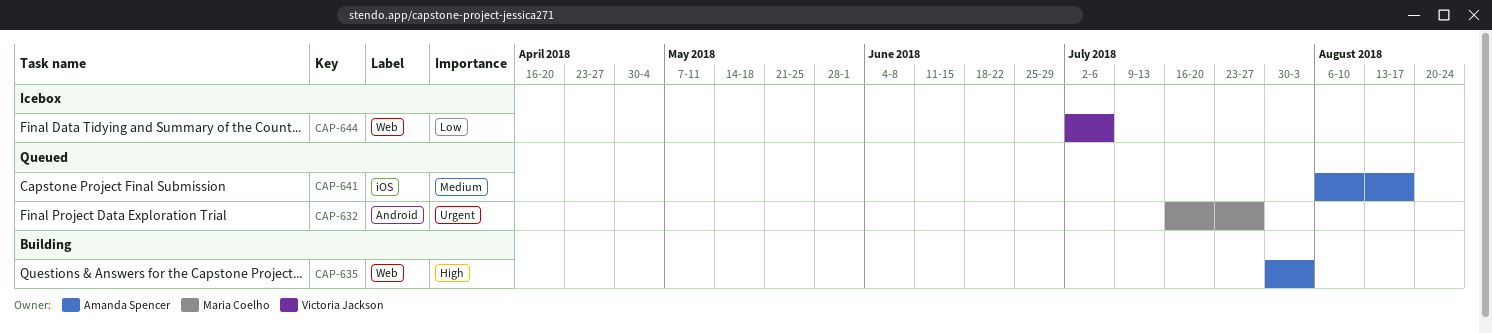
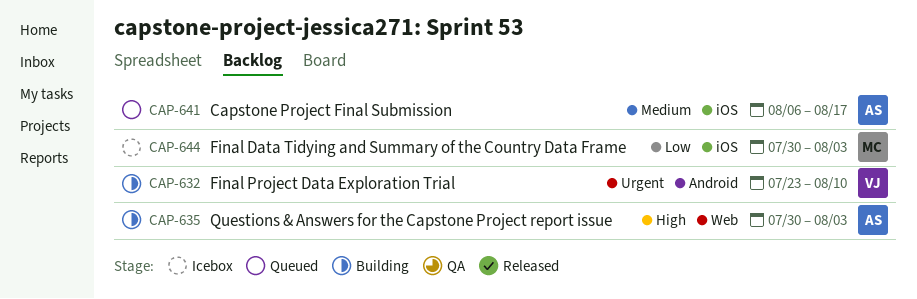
CAP-632, status: Queued -> Building
CAP-632, owner: Maria Coelho -> Victoria Jackson
CAP-632, start: Jul 16 -> Jul 23
CAP-632, due: Jul 27 -> Aug 10
CAP-644, owner: Victoria Jackson -> Maria Coelho
CAP-644, label: Web -> iOS
CAP-644, start: Jul 2 -> Jul 30
CAP-644, due: Jul 6 -> Aug 3

